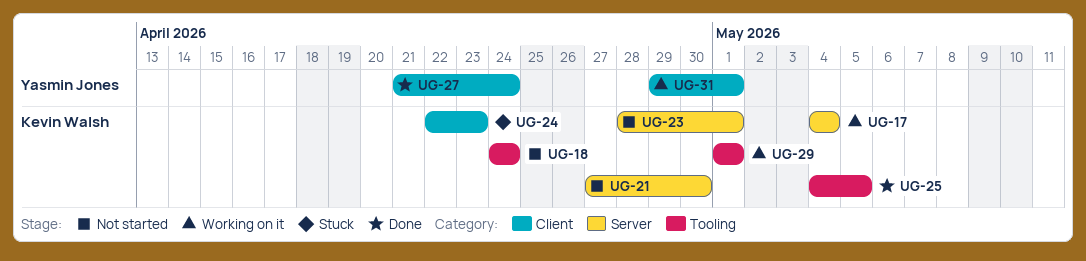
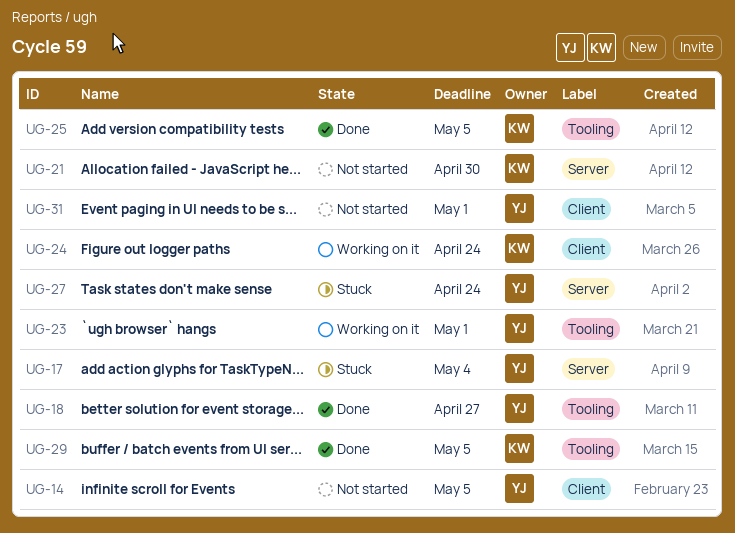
UG-14: none -> present
UG-17, status: Working on it -> Stuck
UG-17, owner: Kevin Walsh -> Yasmin Jones
UG-18, status: Not started -> Done
UG-18, owner: Kevin Walsh -> Yasmin Jones
UG-18, due: Apr 24 -> Apr 27
UG-23, status: Not started -> Working on it
UG-23, owner: Kevin Walsh -> Yasmin Jones
UG-23, label: Server -> Tooling
UG-24, status: Stuck -> Working on it
UG-24, due: Apr 23 -> Apr 24
UG-27, status: Done -> Stuck
UG-27, label: Client -> Server
UG-29, status: Working on it -> Done
UG-29, due: May 1 -> May 5
UG-31, status: Working on it -> Not started

